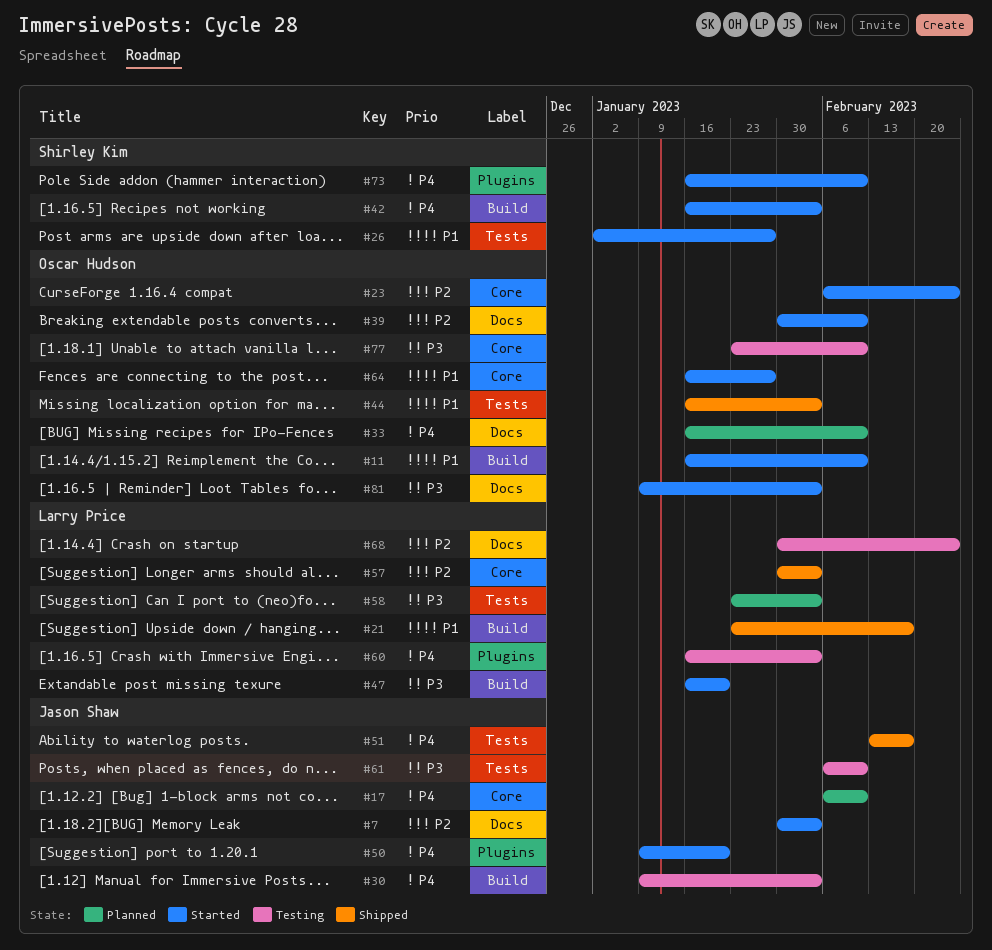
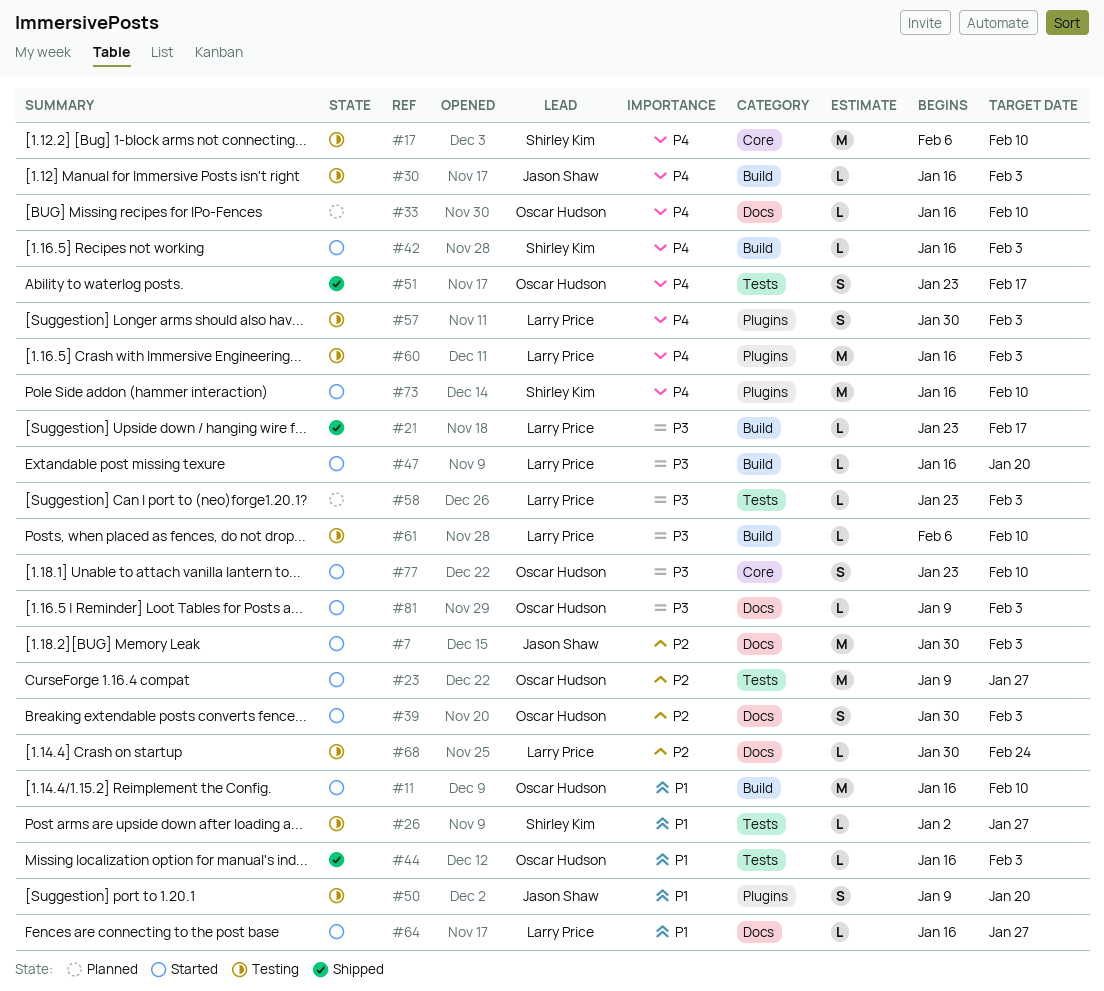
#17, status: Planned -> Testing
#17, owner: Jason Shaw -> Shirley Kim
#21, priority: P1 -> P3
#23, label: Core -> Tests
#23, start: Feb 6 -> Jan 9
#23, due: Feb 24 -> Jan 27
#26, status: Started -> Testing
#30, start: Jan 9 -> Jan 16
#39, due: Feb 10 -> Feb 3
#50, status: Started -> Testing
#50, priority: P4 -> P1
#51, owner: Jason Shaw -> Oscar Hudson
#51, start: Feb 13 -> Jan 23
#57, status: Shipped -> Testing
#57, priority: P2 -> P4
#57, label: Core -> Plugins
#61, owner: Jason Shaw -> Larry Price
#61, label: Tests -> Build
#64, owner: Oscar Hudson -> Larry Price
#64, label: Core -> Docs
#77, status: Testing -> Started

